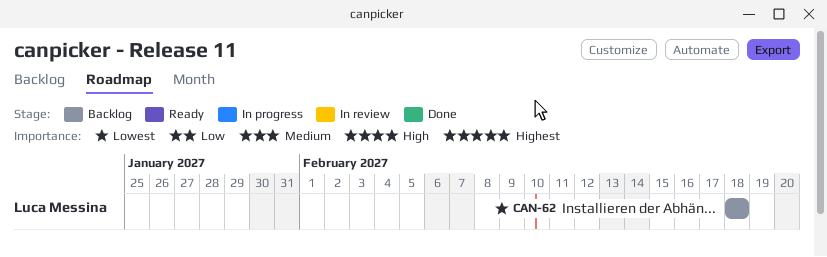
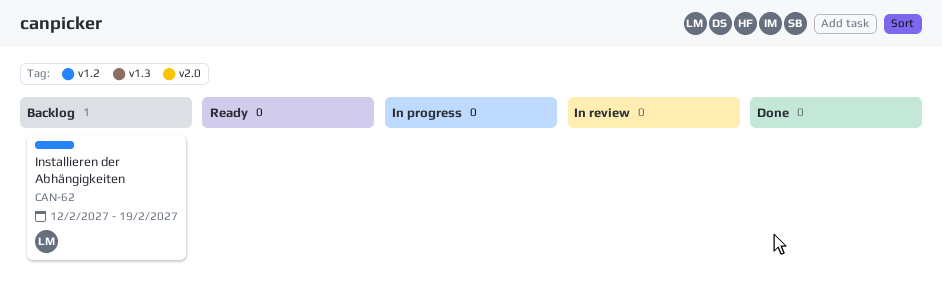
CAN-62, start: Feb 18 -> Feb 12
CAN-62, due: Feb 18 -> Feb 19

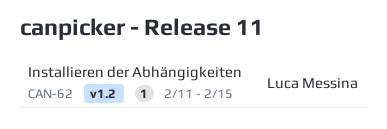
CAN-62, start: Feb 12 -> Feb 11
CAN-62, due: Feb 19 -> Feb 15

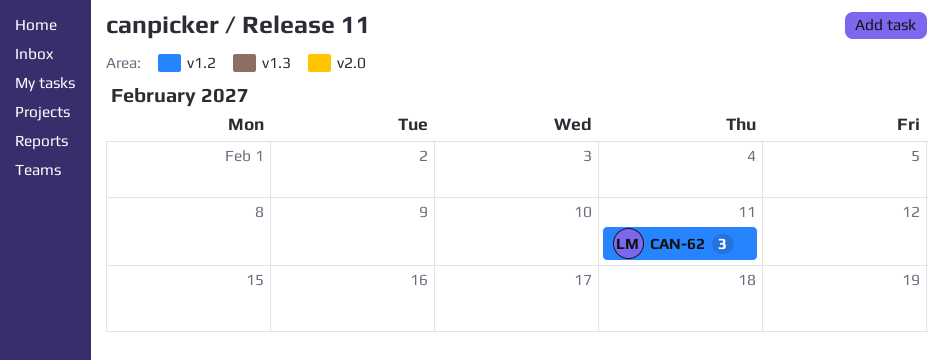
CAN-62, estimate: 1 -> 3
CAN-62, due: Feb 15 -> Feb 11

